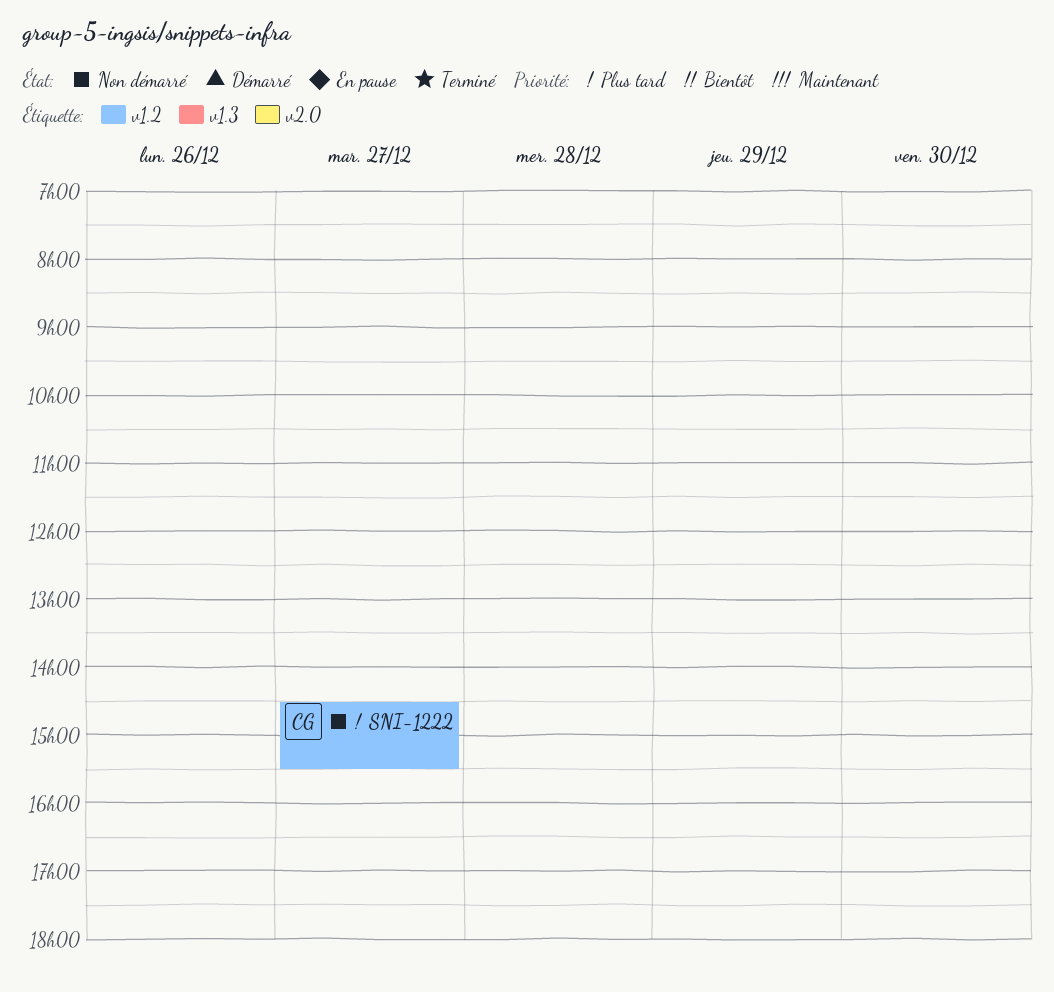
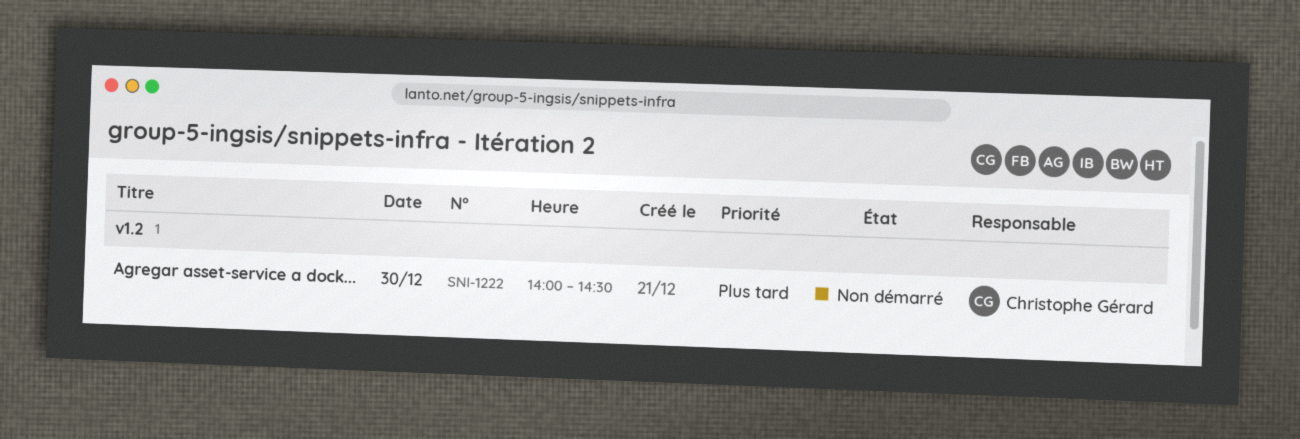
SNI-1222, day: Dec 27 -> Dec 30
SNI-1222, begins: 14:30 -> 14:00
SNI-1222, ends: 15:30 -> 14:30

